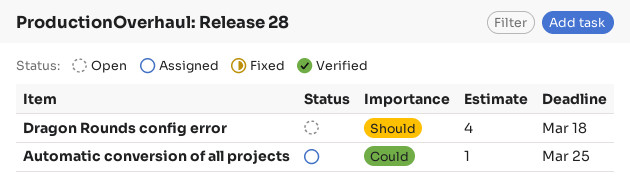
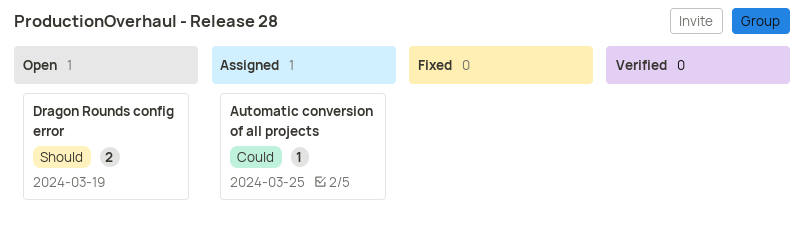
Dragon Rounds config error, estimate: 4 -> 2
Dragon Rounds config error, due: Mar 18 -> Mar 19

